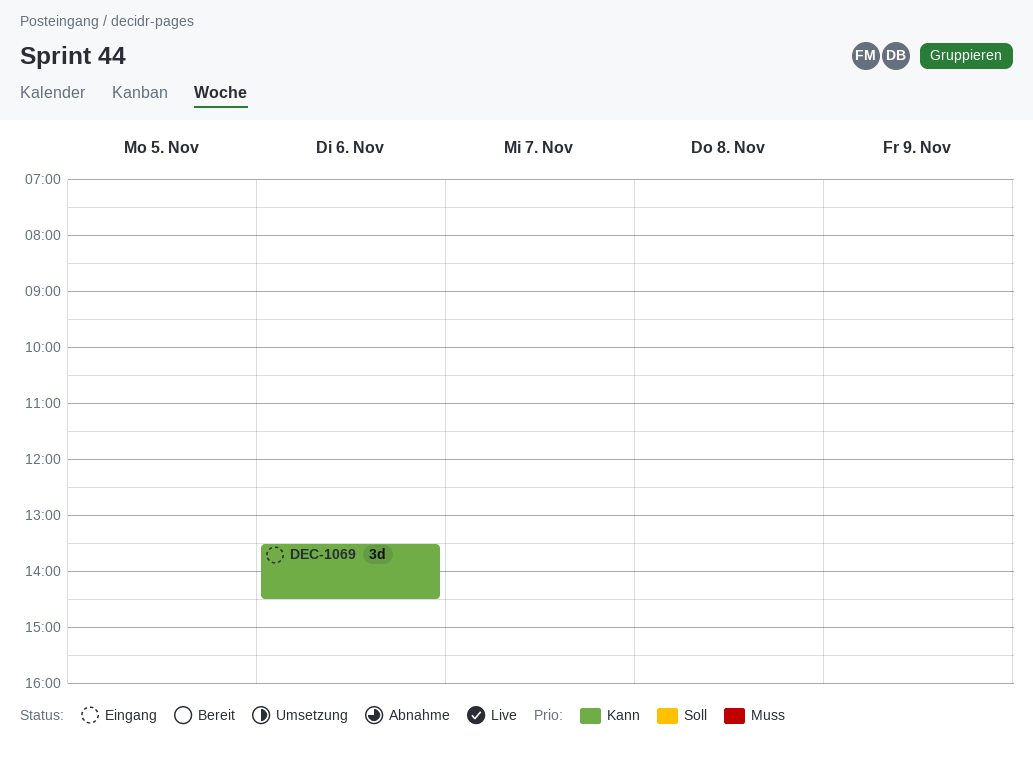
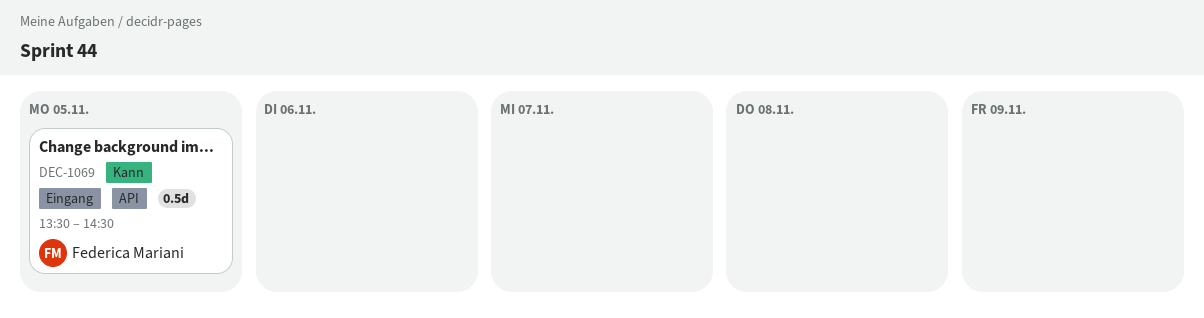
DEC-1069, estimate: 3d -> 0.5d
DEC-1069, day: Nov 6 -> Nov 5

